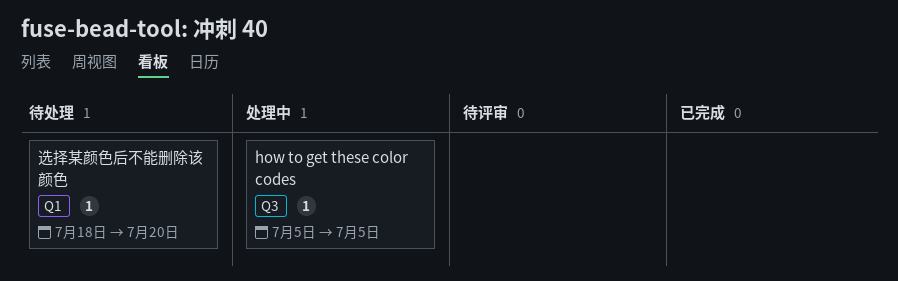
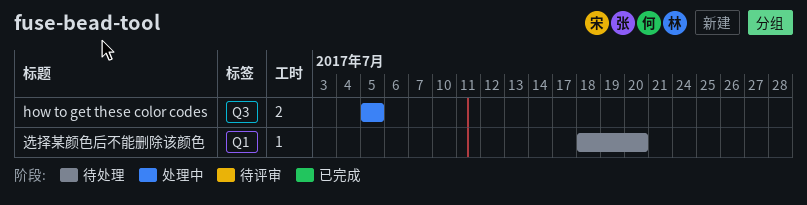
how to get these color codes, estimate: 1 -> 2

